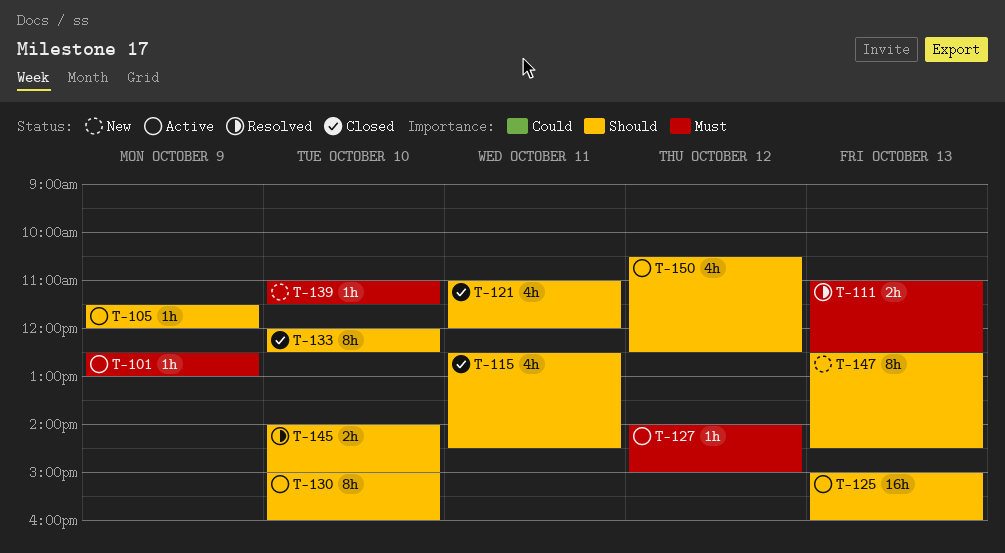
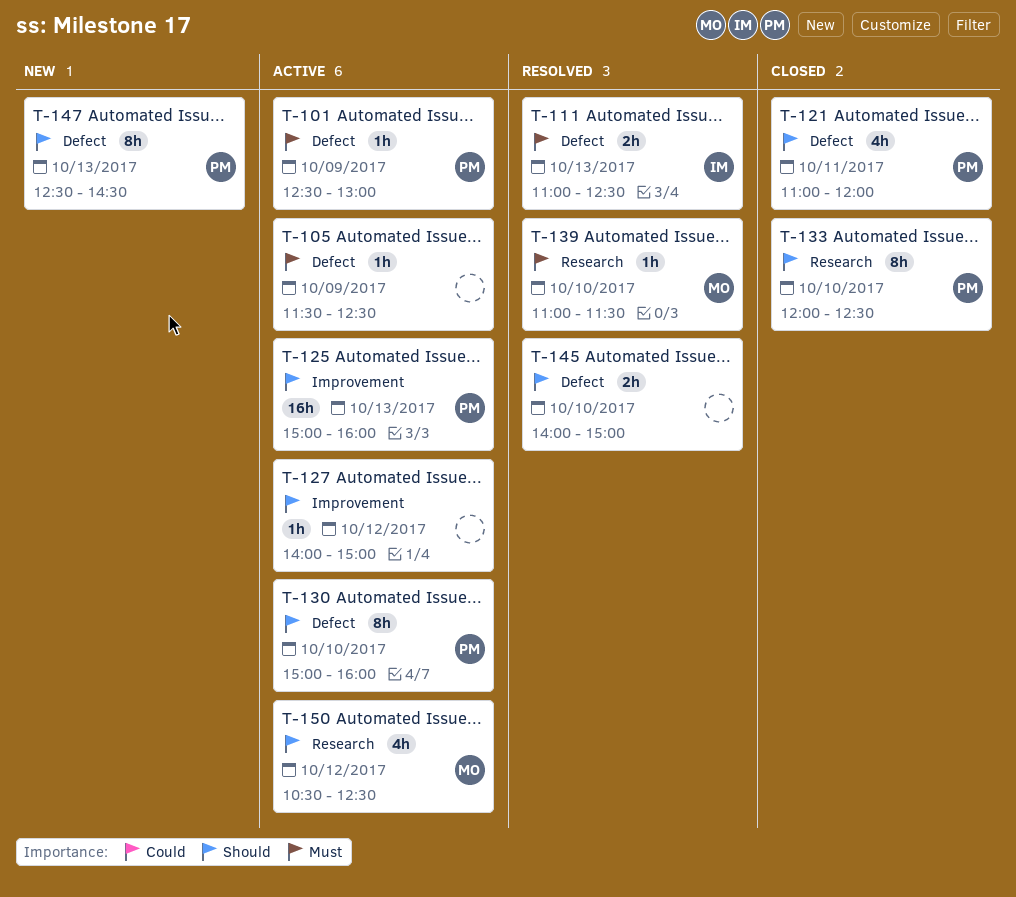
T-105, priority: Should -> Must
T-105, ends: 12:00 -> 12:30
T-115: present -> none
T-127, priority: Must -> Should
T-139, status: New -> Resolved

